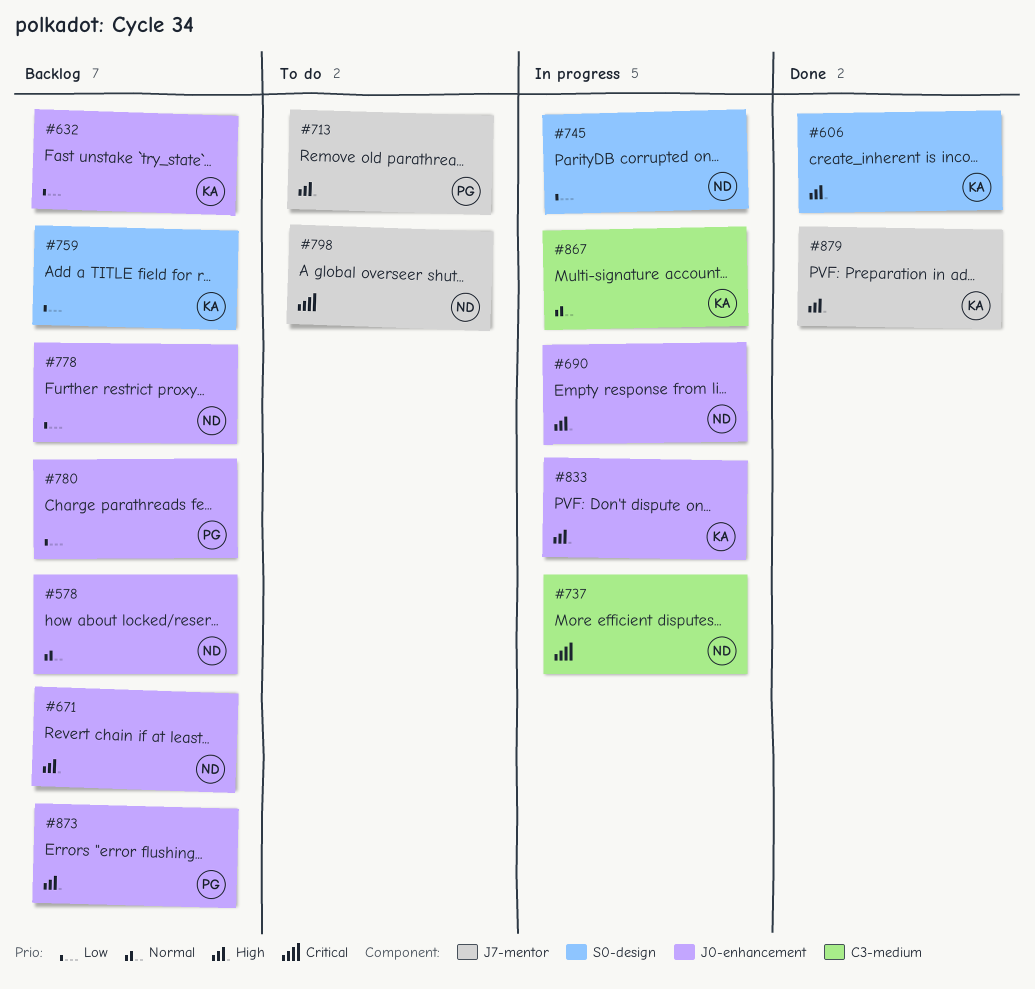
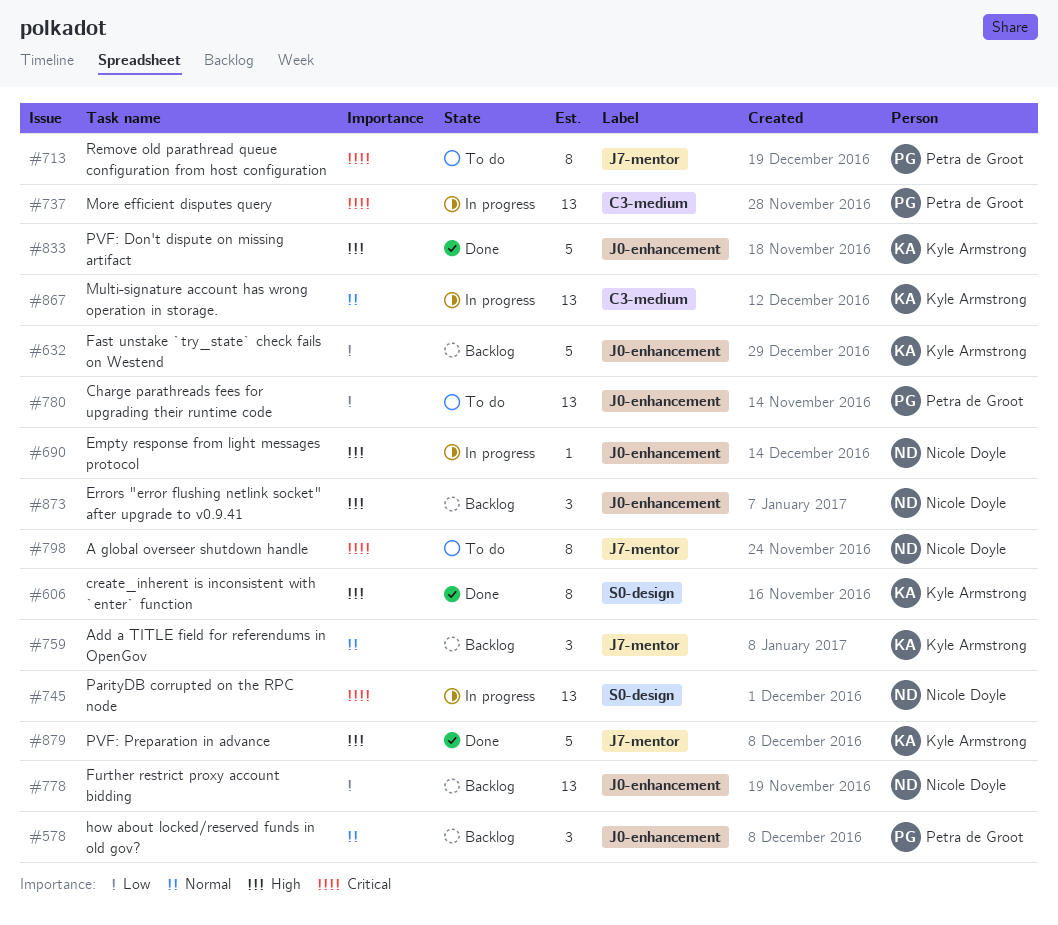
#578, owner: Nicole Doyle -> Petra de Groot
#671: present -> none
#713, priority: High -> Critical
#737, owner: Nicole Doyle -> Petra de Groot
#745, priority: Low -> Critical
#759, priority: Low -> Normal
#759, label: S0-design -> J7-mentor
#780, status: Backlog -> To do
#833, status: In progress -> Done
#873, owner: Petra de Groot -> Nicole Doyle

